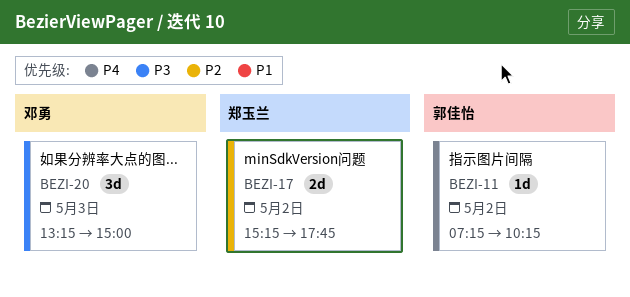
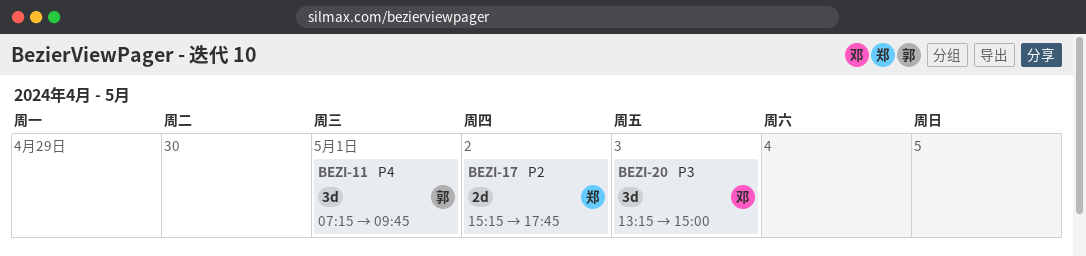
BEZI-11, estimate: 1d -> 3d
BEZI-11, day: May 2 -> May 1
BEZI-11, ends: 10:15 -> 09:45

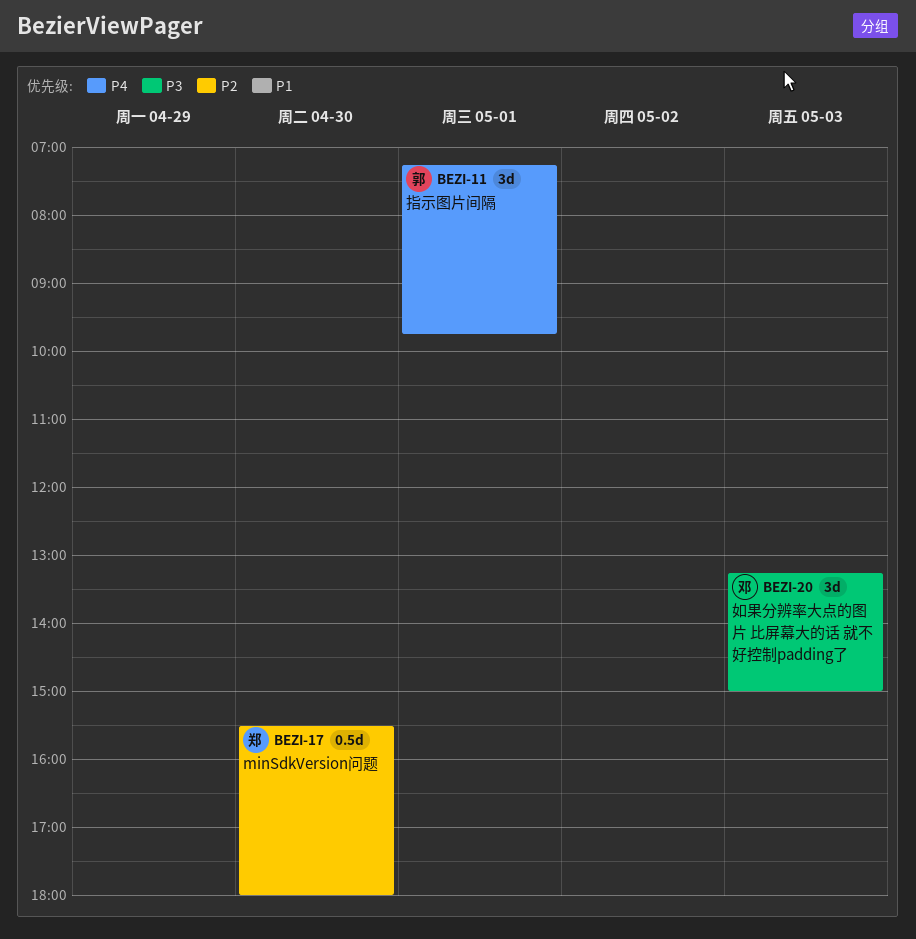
BEZI-17, estimate: 2d -> 0.5d
BEZI-17, day: May 2 -> Apr 30
BEZI-17, begins: 15:15 -> 15:30
BEZI-17, ends: 17:45 -> 18:00

